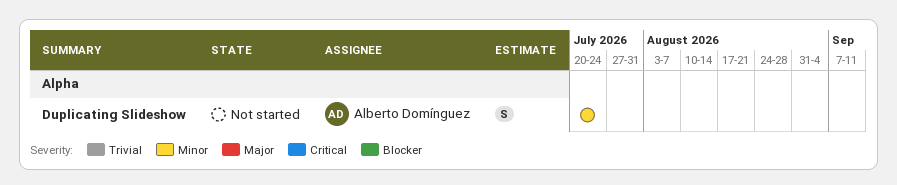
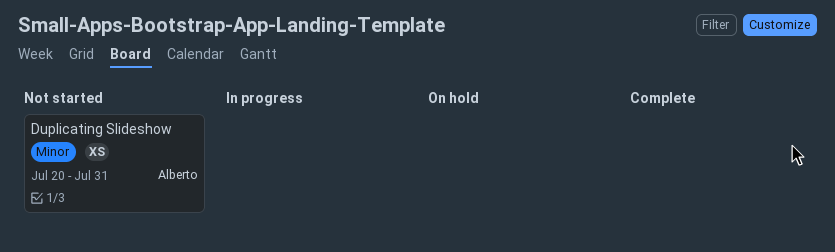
Duplicating Slideshow, estimate: S -> XS
Duplicating Slideshow, due: Jul 24 -> Jul 31

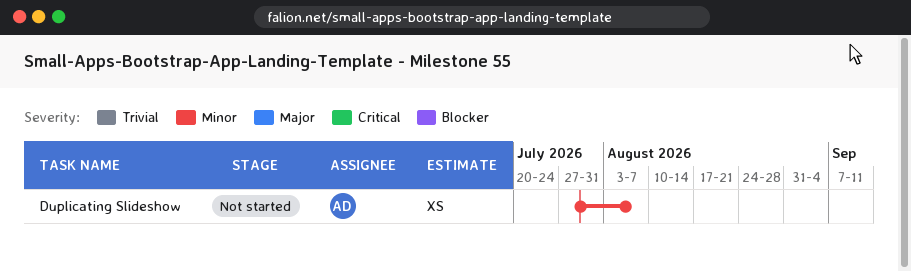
Duplicating Slideshow, start: Jul 20 -> Jul 27
Duplicating Slideshow, due: Jul 31 -> Aug 7

